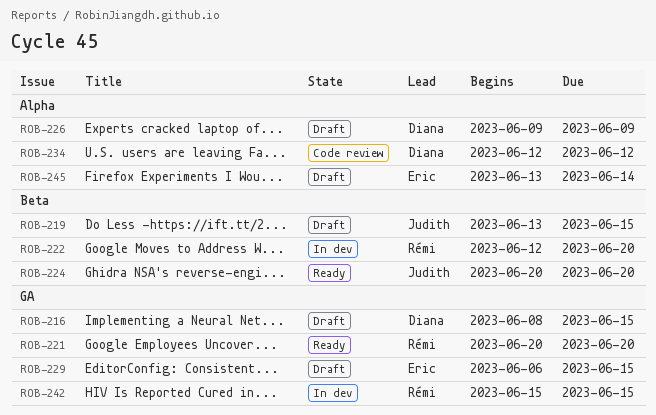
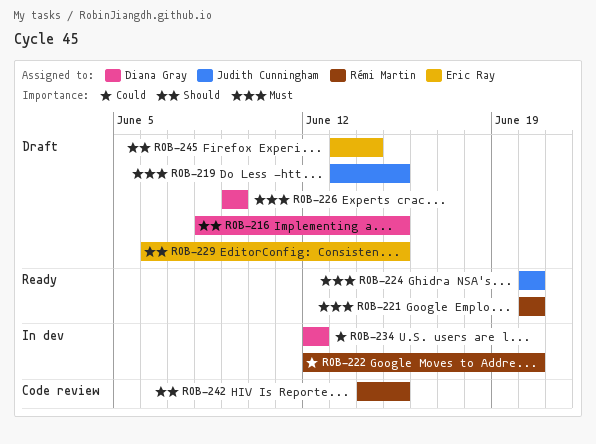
ROB-234, status: Code review -> In dev
ROB-242, status: In dev -> Code review
ROB-242, start: Jun 15 -> Jun 14

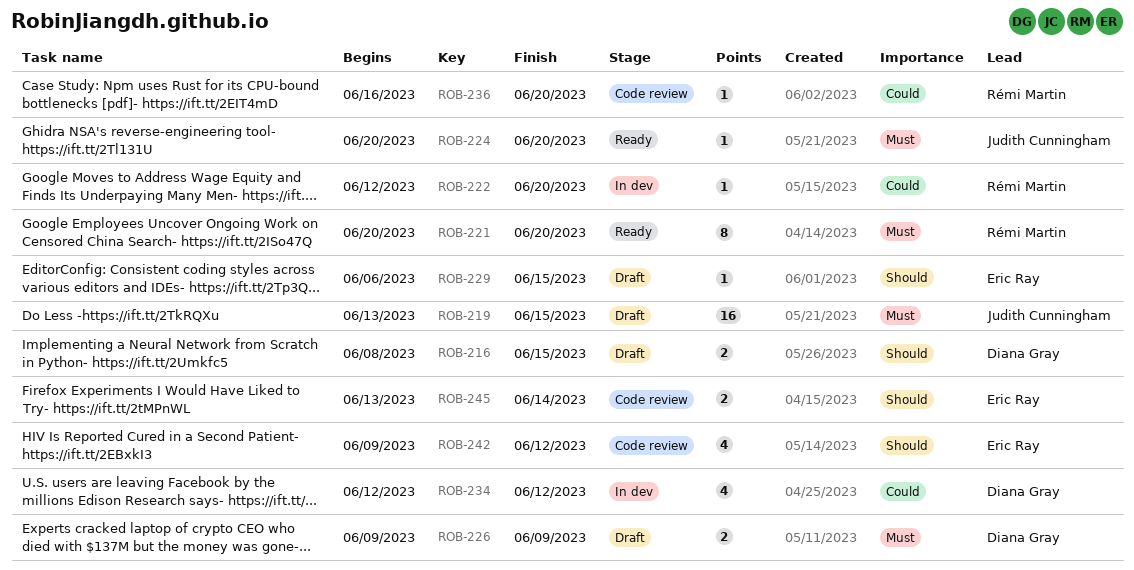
ROB-236: none -> present
ROB-242, owner: Rémi Martin -> Eric Ray
ROB-242, start: Jun 14 -> Jun 9
ROB-242, due: Jun 15 -> Jun 12
ROB-245, status: Draft -> Code review

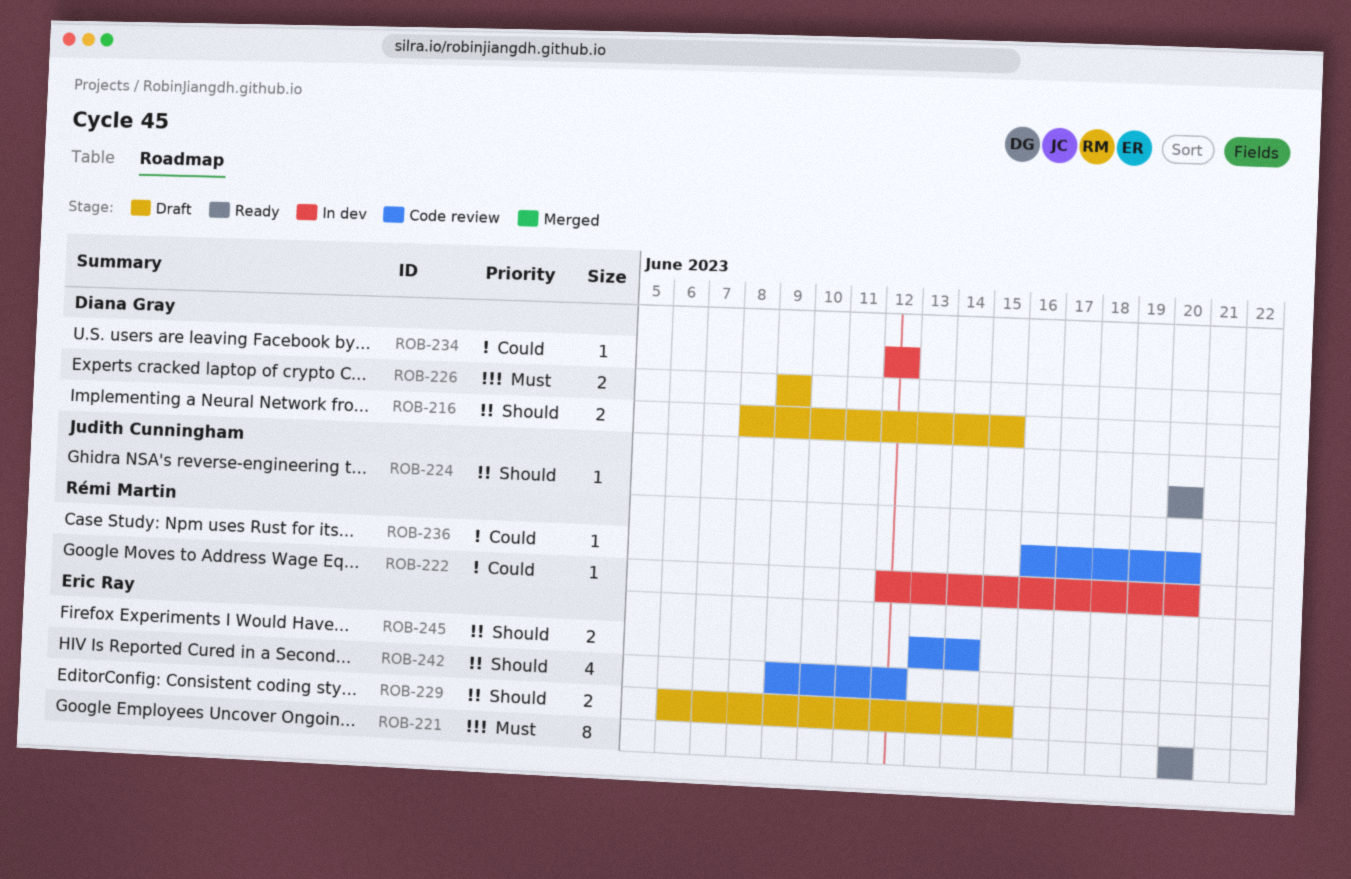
ROB-219: present -> none
ROB-221, owner: Rémi Martin -> Eric Ray
ROB-224, priority: Must -> Should
ROB-229, estimate: 1 -> 2
ROB-234, estimate: 4 -> 1

